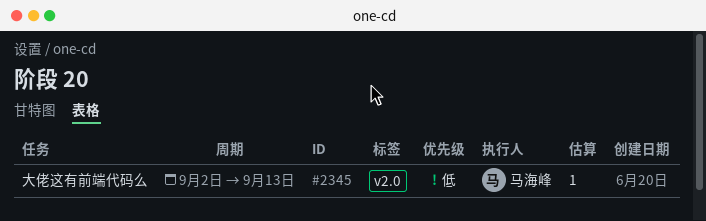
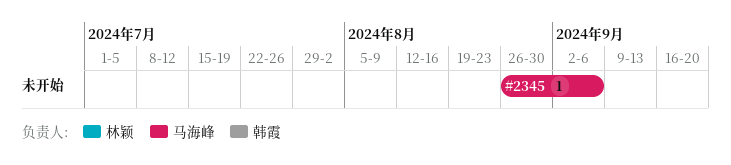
#2345, start: Sep 2 -> Aug 26
#2345, due: Sep 13 -> Sep 6

